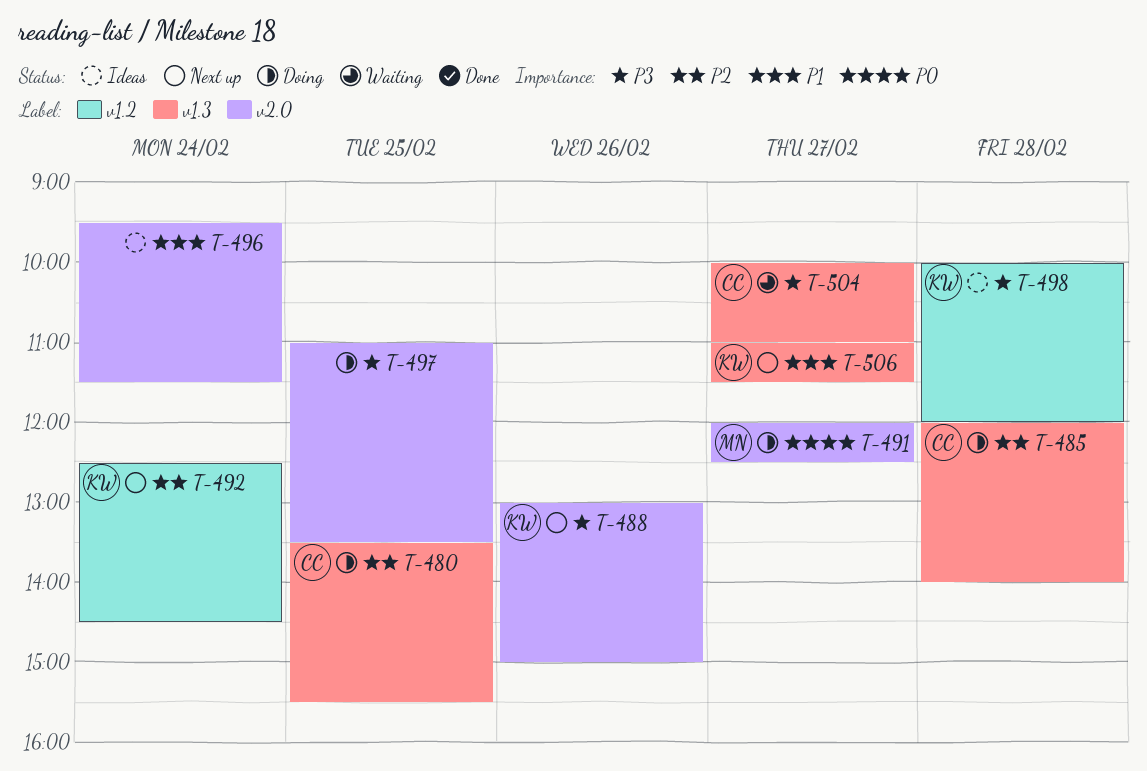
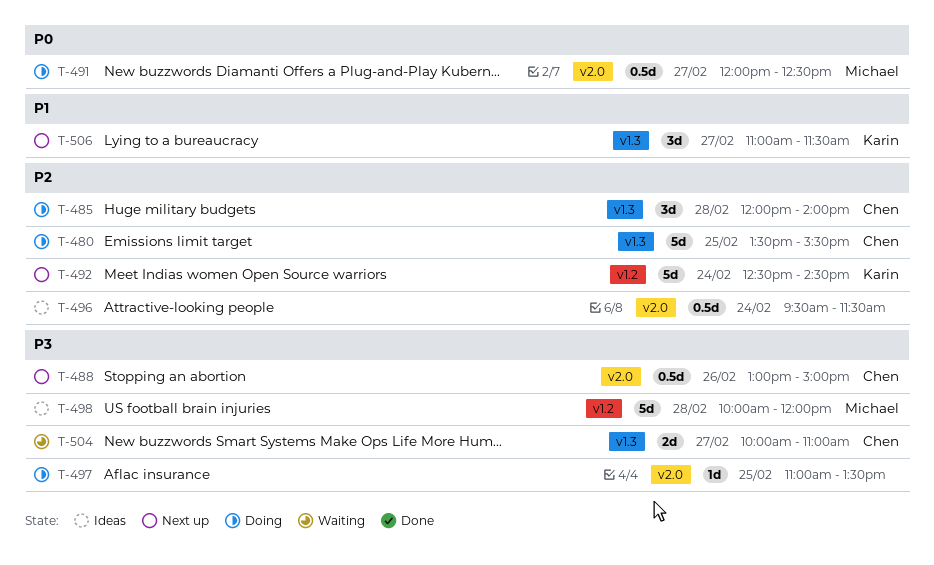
T-488, owner: Karin -> Chen
T-496, priority: P1 -> P2
T-498, owner: Karin -> Michael

